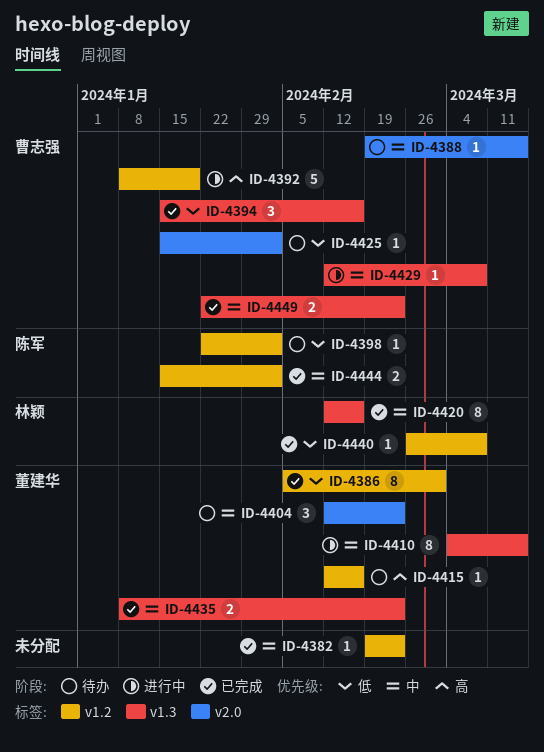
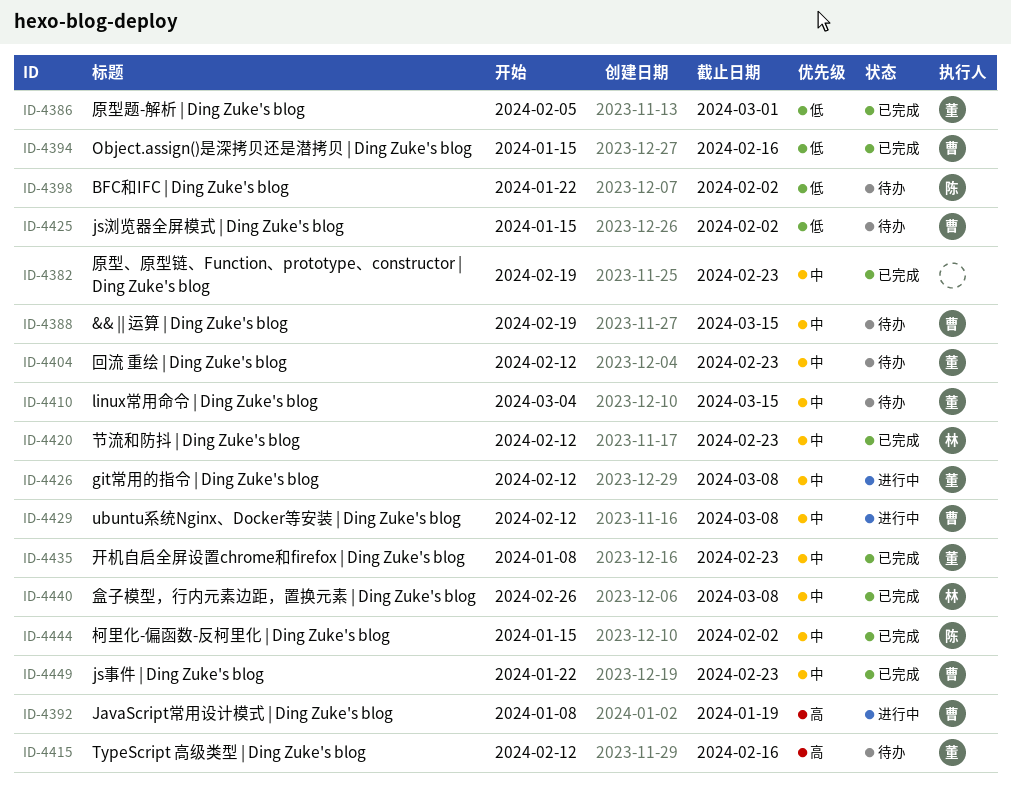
ID-4410, status: 进行中 -> 待办
ID-4420, due: Feb 16 -> Feb 23
ID-4426: none -> present
ID-4440, priority: 低 -> 中

